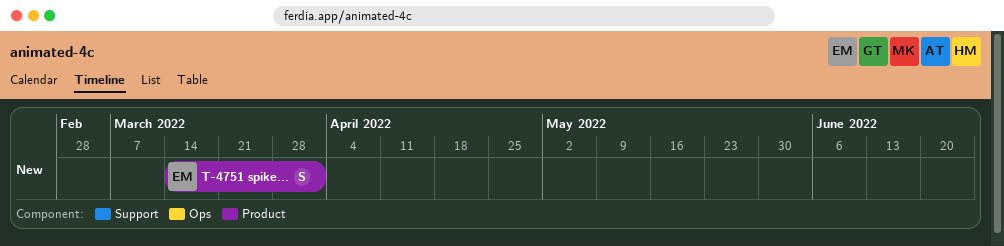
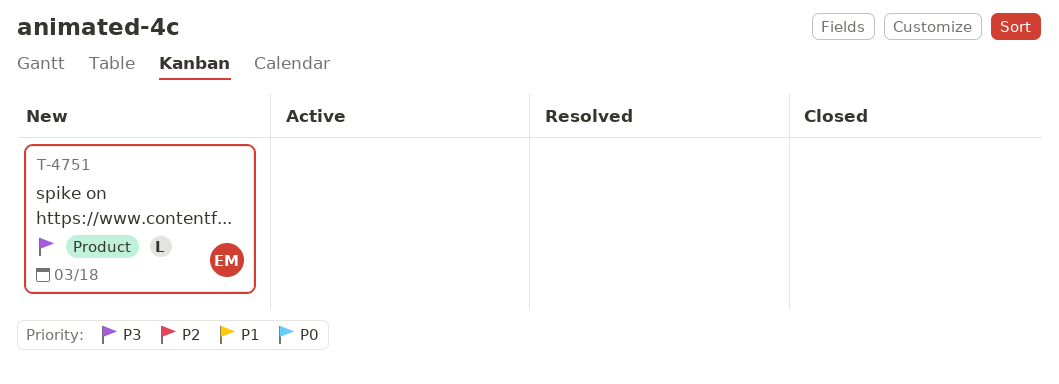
T-4751, estimate: S -> L
T-4751, due: Apr 1 -> Mar 18

